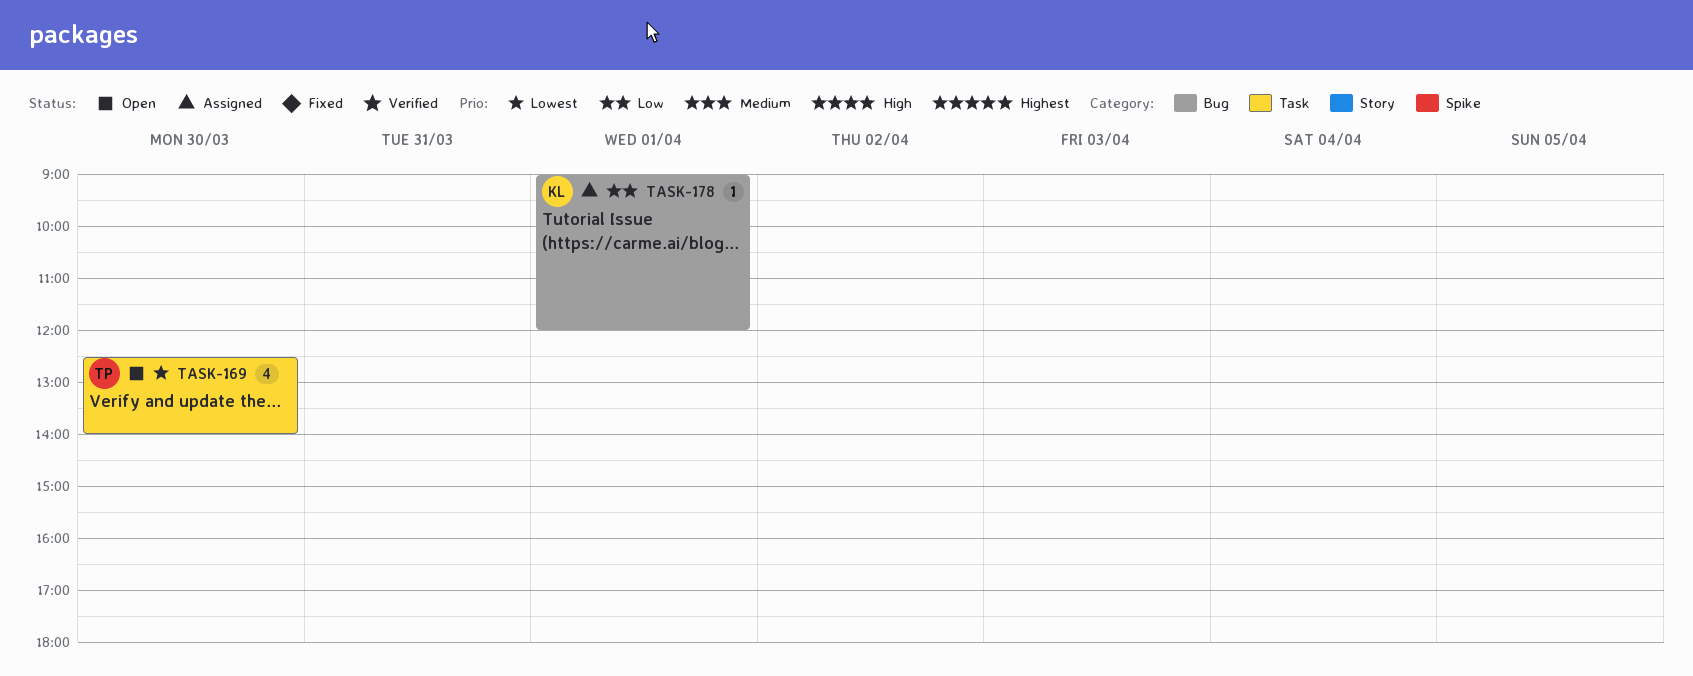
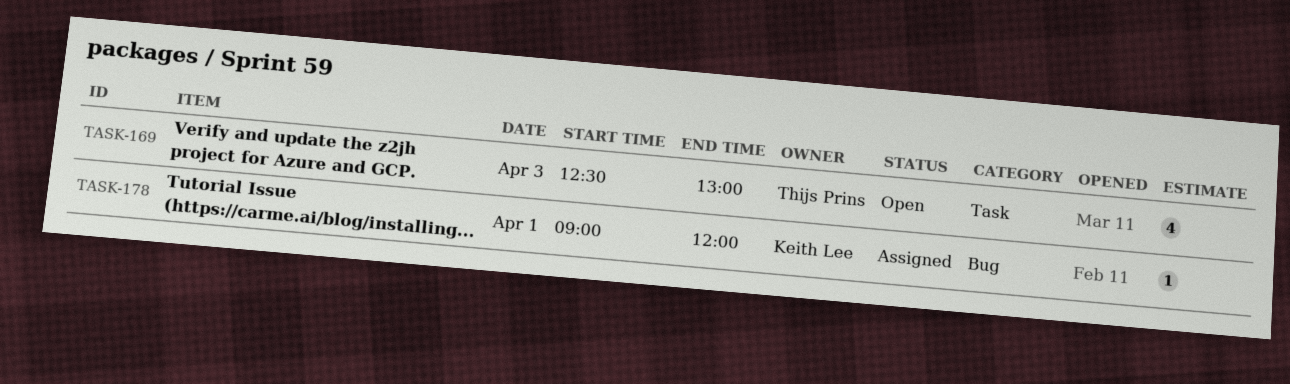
TASK-169, day: Mar 30 -> Apr 3
TASK-169, ends: 14:00 -> 13:00

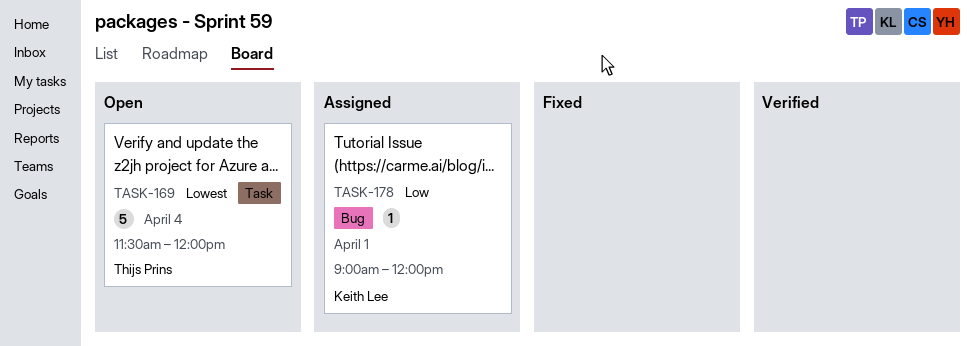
TASK-169, estimate: 4 -> 5
TASK-169, day: Apr 3 -> Apr 4
TASK-169, begins: 12:30 -> 11:30
TASK-169, ends: 13:00 -> 12:00

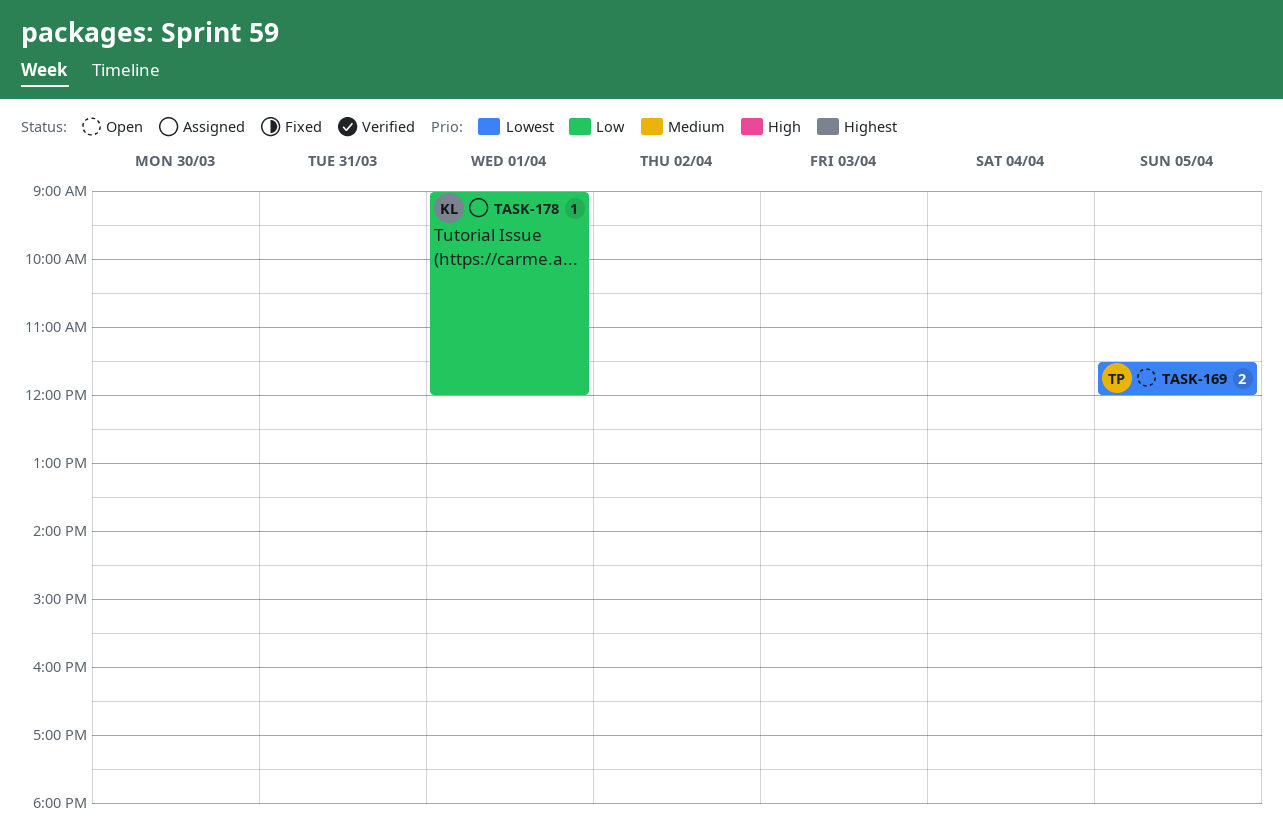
TASK-169, estimate: 5 -> 2
TASK-169, day: Apr 4 -> Apr 5

